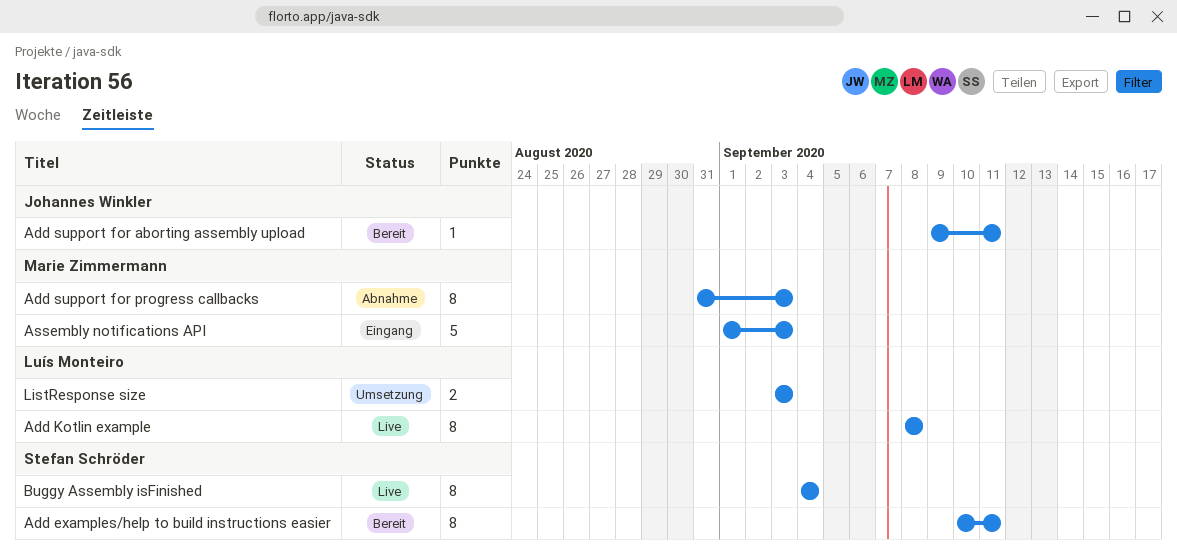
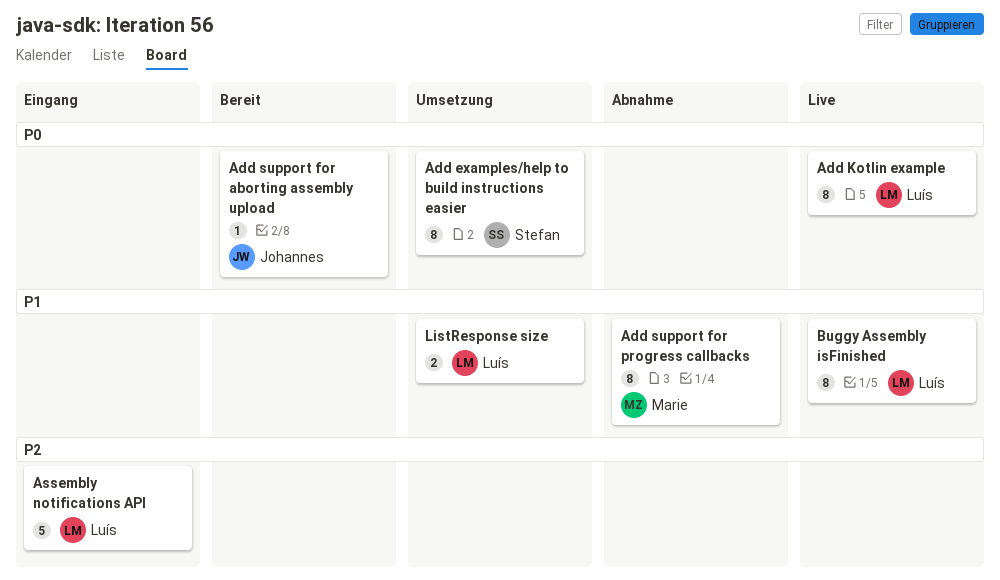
Add examples/help to build instructions easier, status: Bereit -> Umsetzung
Assembly notifications API, owner: Marie Zimmermann -> Luís Monteiro
Buggy Assembly isFinished, owner: Stefan Schröder -> Luís Monteiro

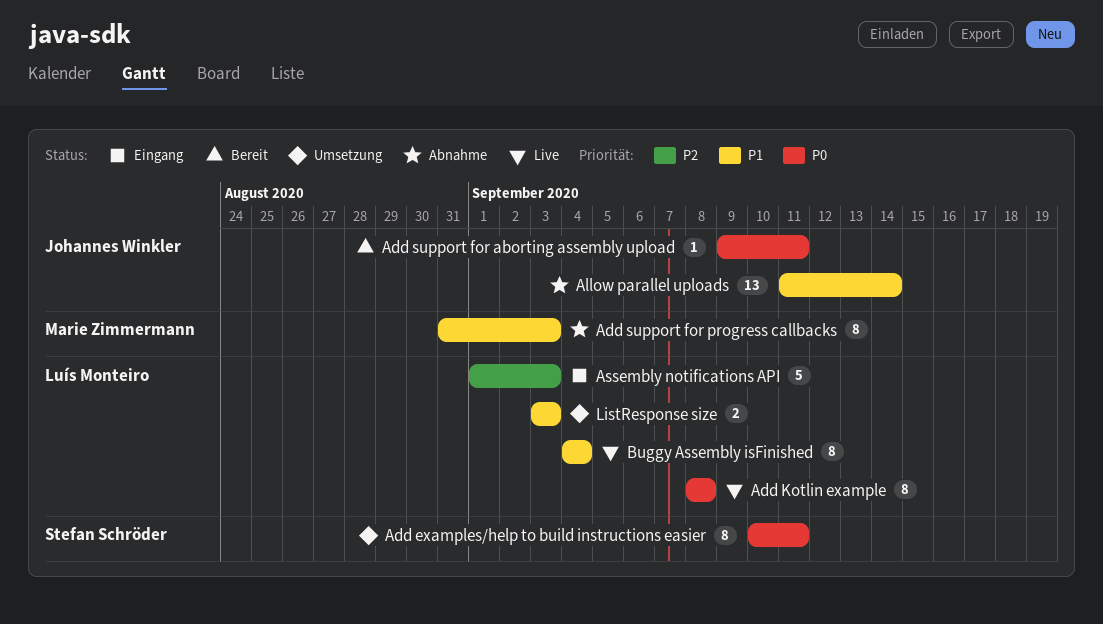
Allow parallel uploads: none -> present

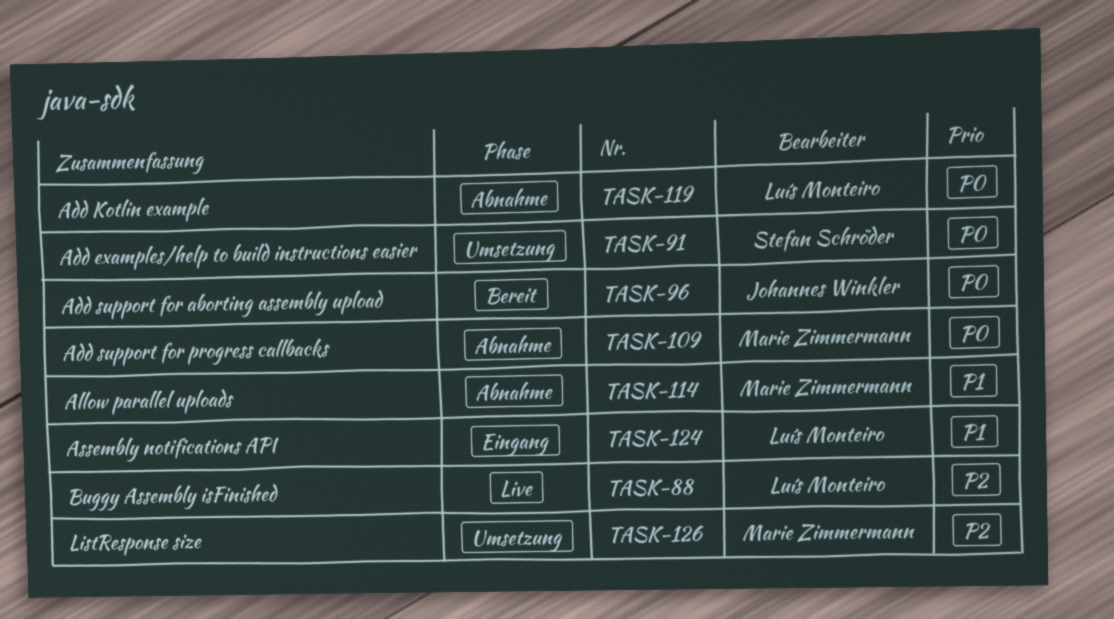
Add Kotlin example, status: Live -> Abnahme
Add support for progress callbacks, priority: P1 -> P0
Allow parallel uploads, owner: Johannes Winkler -> Marie Zimmermann
Assembly notifications API, priority: P2 -> P1
Buggy Assembly isFinished, priority: P1 -> P2
ListResponse size, owner: Luís Monteiro -> Marie Zimmermann
ListResponse size, priority: P1 -> P2

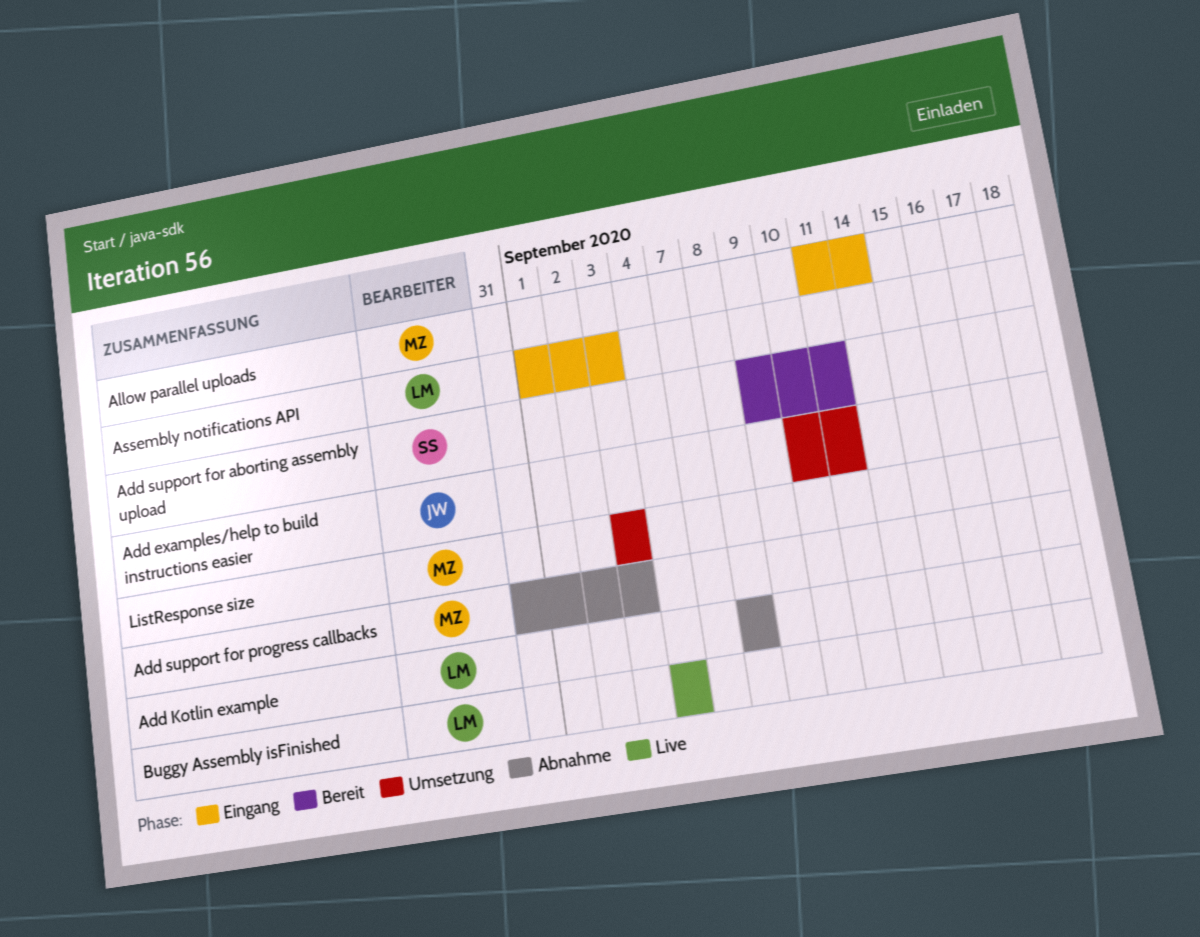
Add examples/help to build instructions easier, owner: Stefan Schröder -> Johannes Winkler
Add support for aborting assembly upload, owner: Johannes Winkler -> Stefan Schröder
Allow parallel uploads, status: Abnahme -> Eingang

